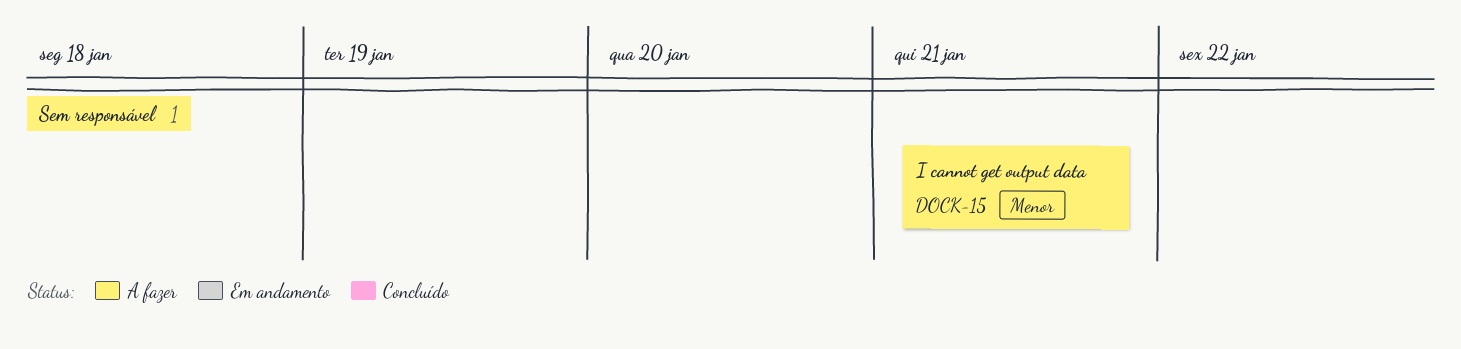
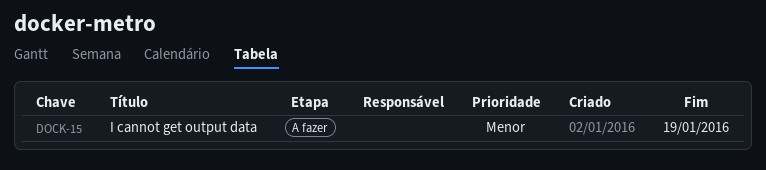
DOCK-15, due: Jan 21 -> Jan 19

